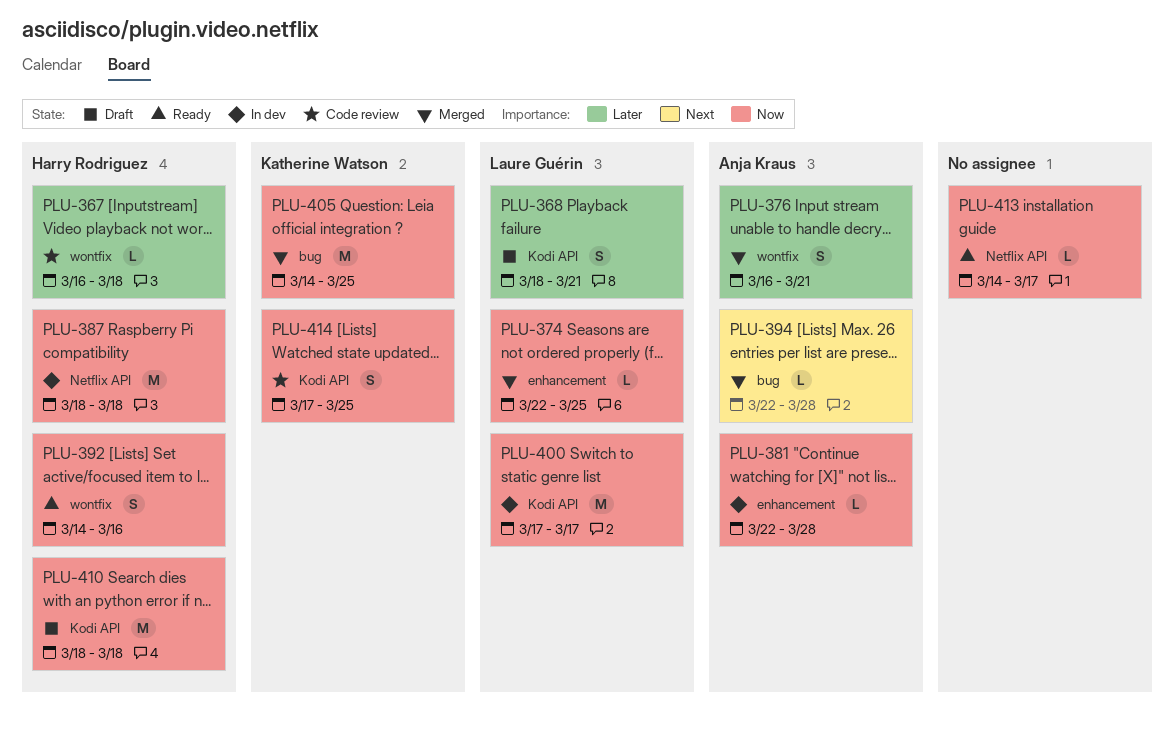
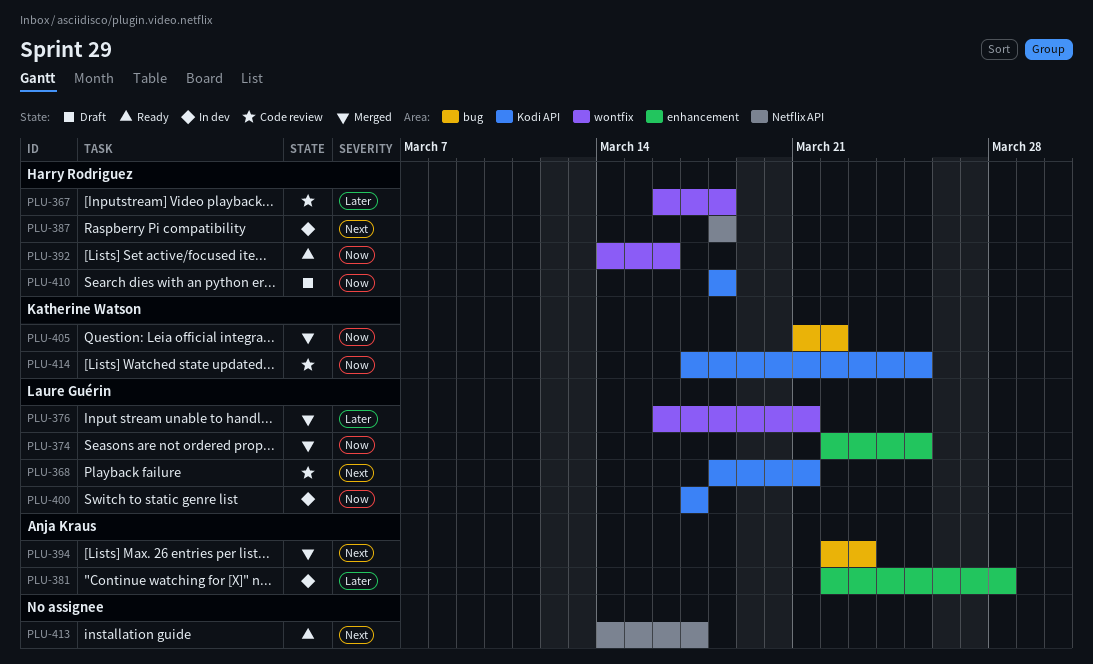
PLU-368, status: Draft -> Code review
PLU-368, priority: Later -> Next
PLU-376, owner: Anja Kraus -> Laure Guérin
PLU-381, priority: Now -> Later
PLU-387, priority: Now -> Next
PLU-394, due: Mar 28 -> Mar 23
PLU-405, start: Mar 14 -> Mar 21
PLU-405, due: Mar 25 -> Mar 22
PLU-413, priority: Now -> Next

